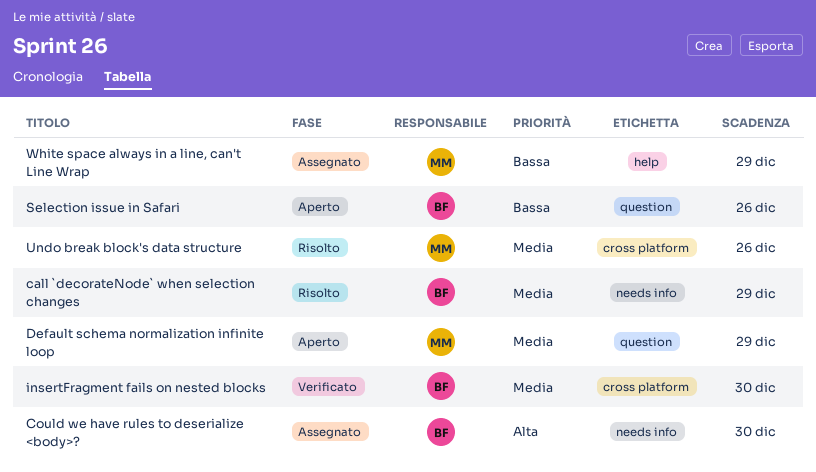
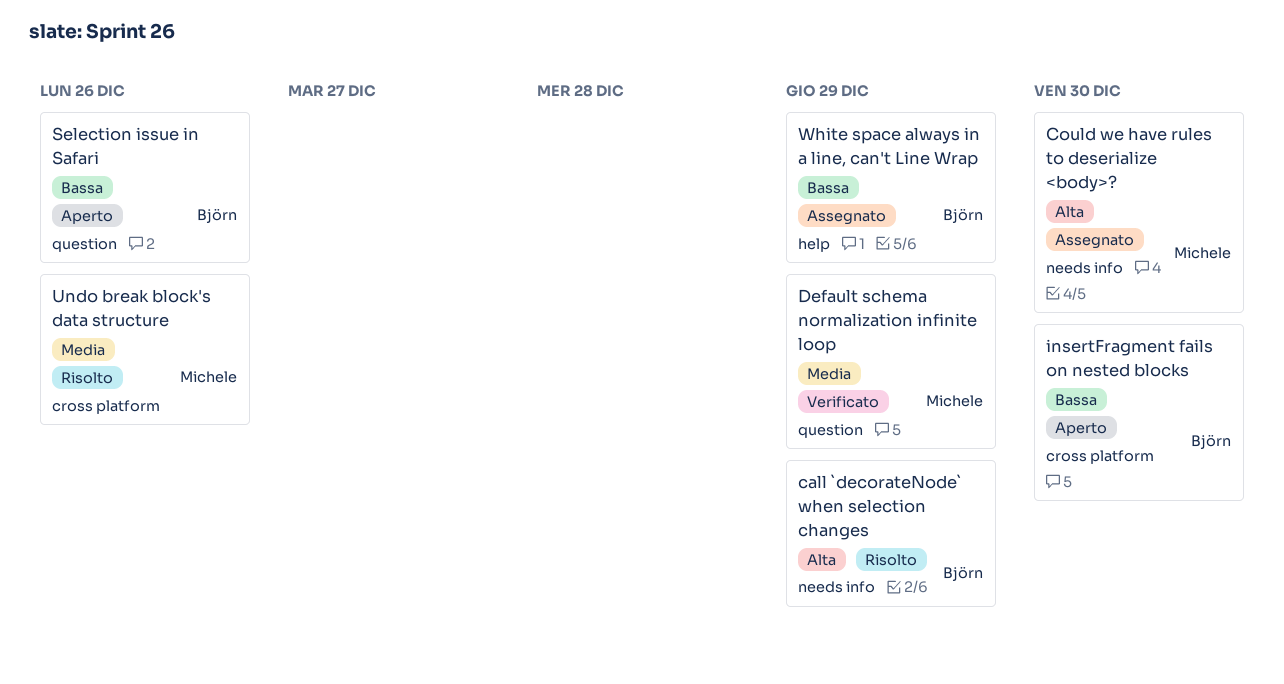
call `decorateNode` when selection changes, priority: Media -> Alta
Could we have rules to deserialize <body>?, owner: Björn -> Michele
Default schema normalization infinite loop, status: Aperto -> Verificato
insertFragment fails on nested blocks, status: Verificato -> Aperto
insertFragment fails on nested blocks, priority: Media -> Bassa
White space always in a line, can't Line Wrap, owner: Michele -> Björn

